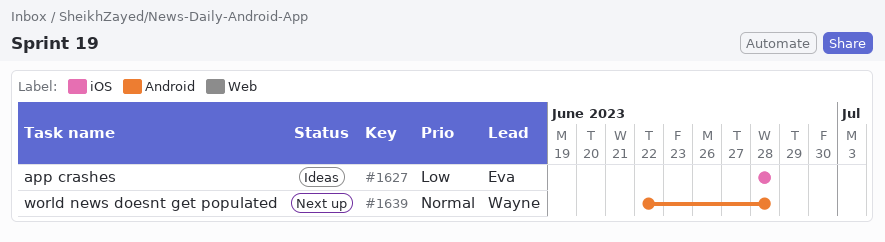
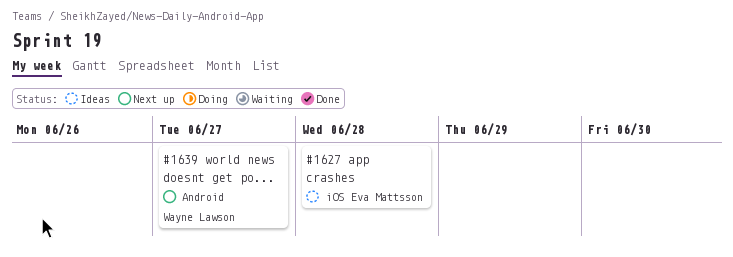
#1639, due: Jun 28 -> Jun 27

